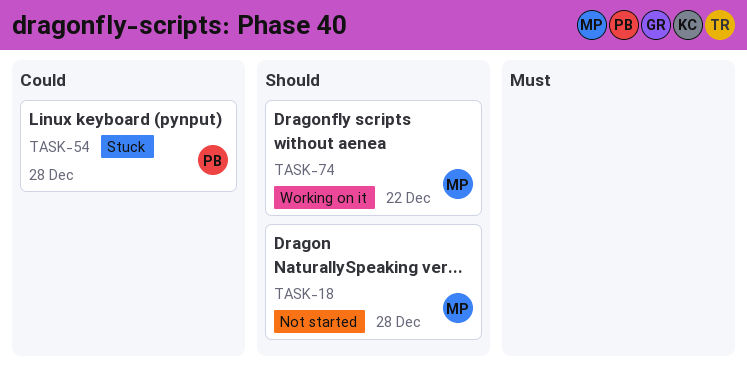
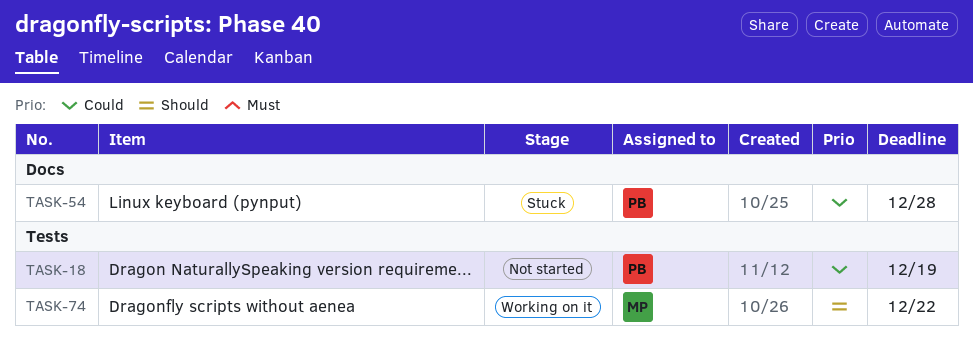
TASK-18, owner: MP -> PB
TASK-18, priority: Should -> Could
TASK-18, due: Dec 28 -> Dec 19

